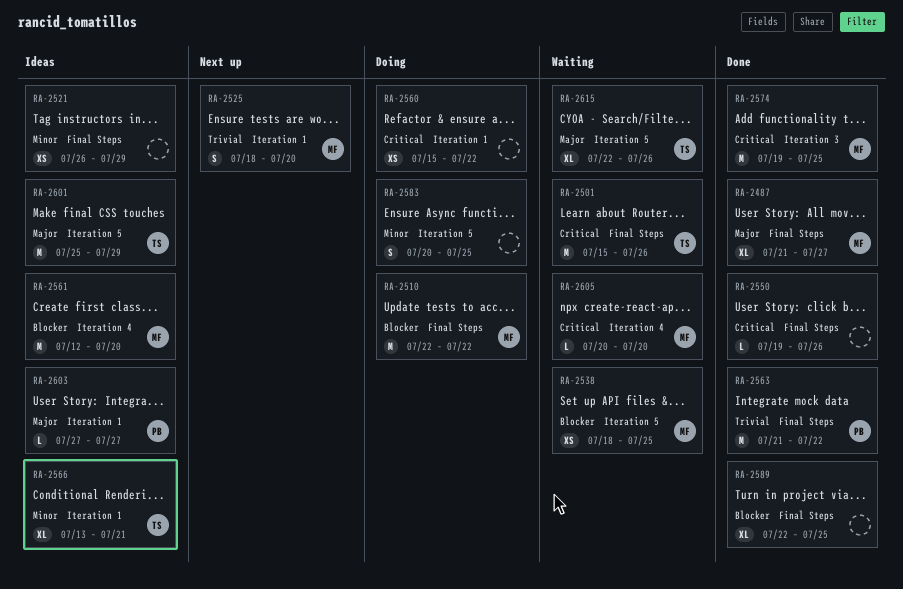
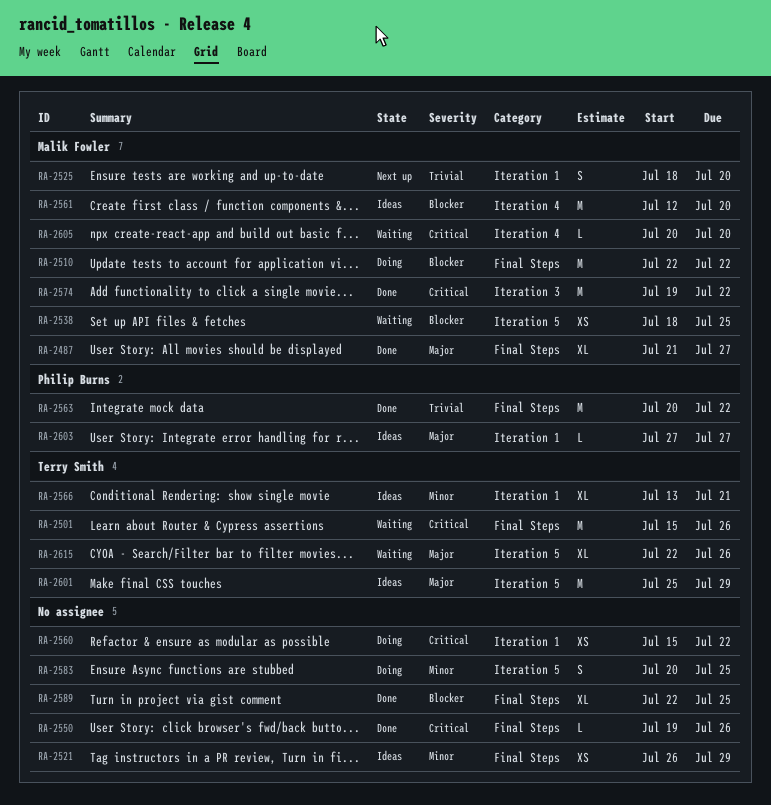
RA-2563, start: Jul 21 -> Jul 20
RA-2574, due: Jul 25 -> Jul 22

